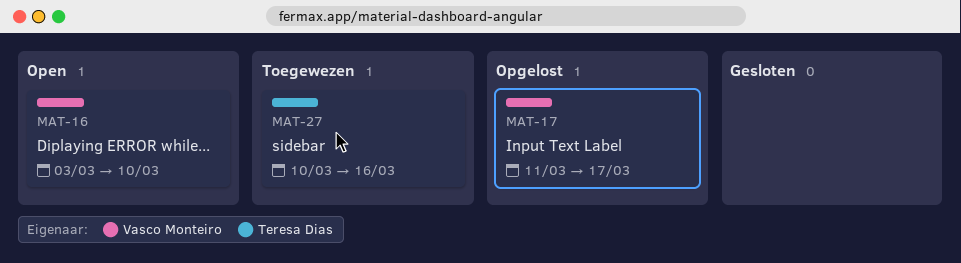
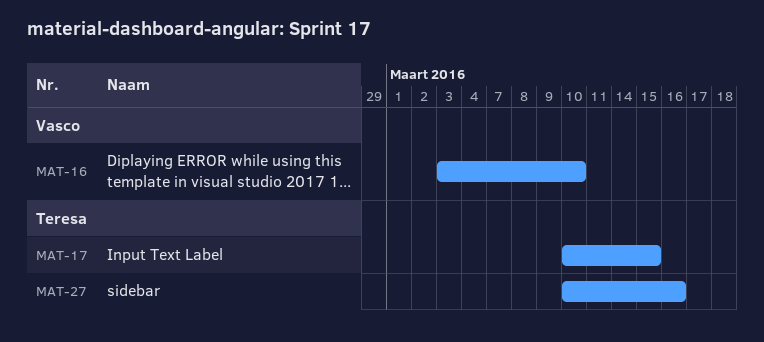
MAT-17, owner: Vasco Monteiro -> Teresa Dias
MAT-17, start: Mar 11 -> Mar 10
MAT-17, due: Mar 17 -> Mar 15

